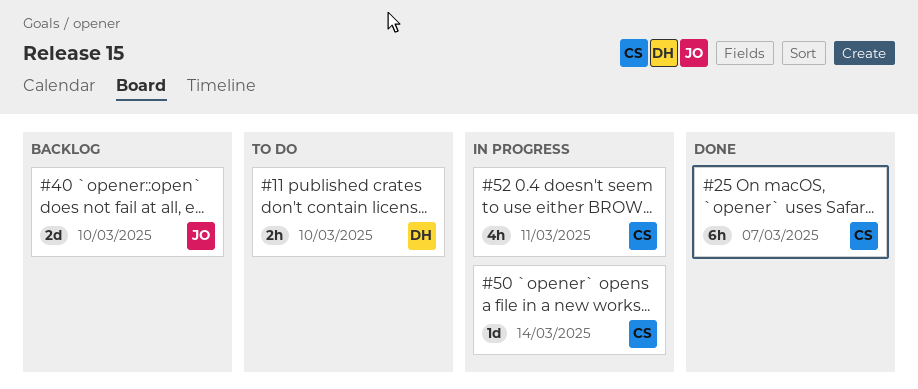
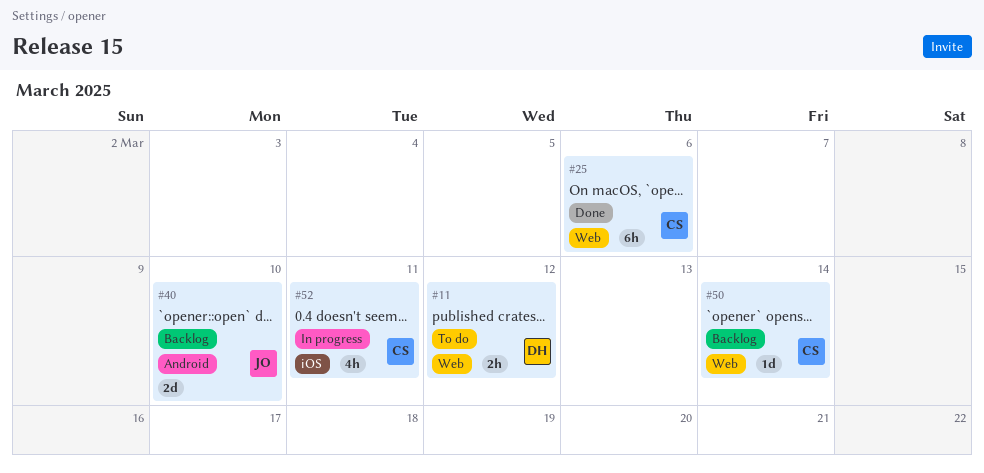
#11, due: Mar 10 -> Mar 12
#25, due: Mar 7 -> Mar 6
#50, status: In progress -> Backlog

